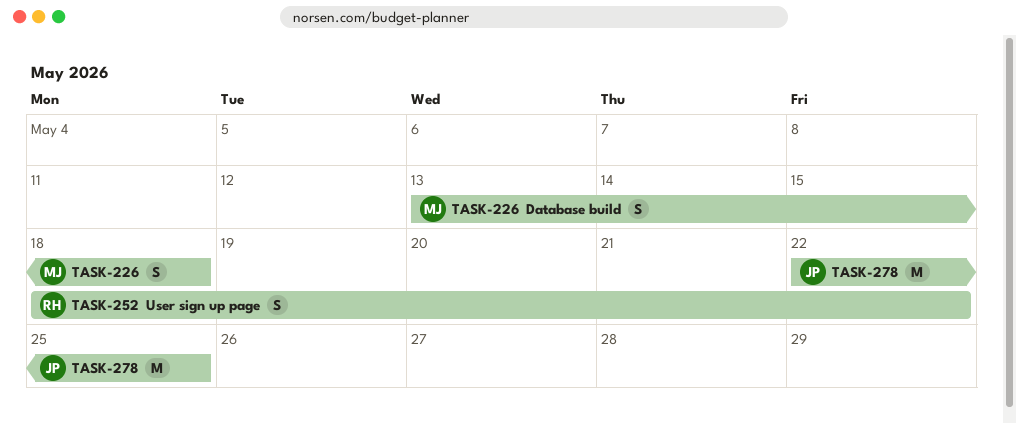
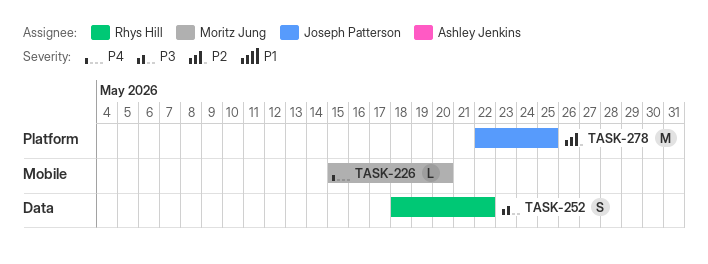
TASK-226, estimate: S -> L
TASK-226, start: May 13 -> May 15
TASK-226, due: May 18 -> May 20

